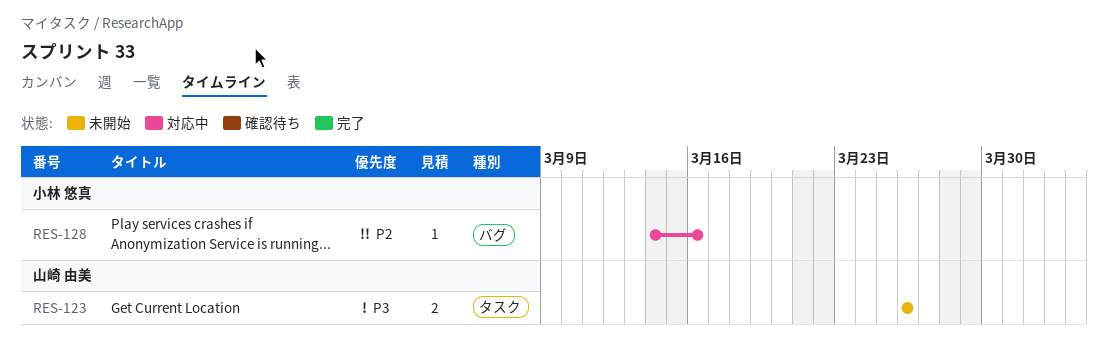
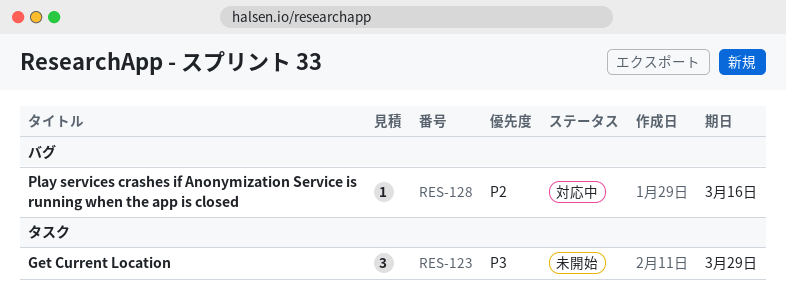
RES-123, estimate: 2 -> 3
RES-123, due: Mar 26 -> Mar 29

